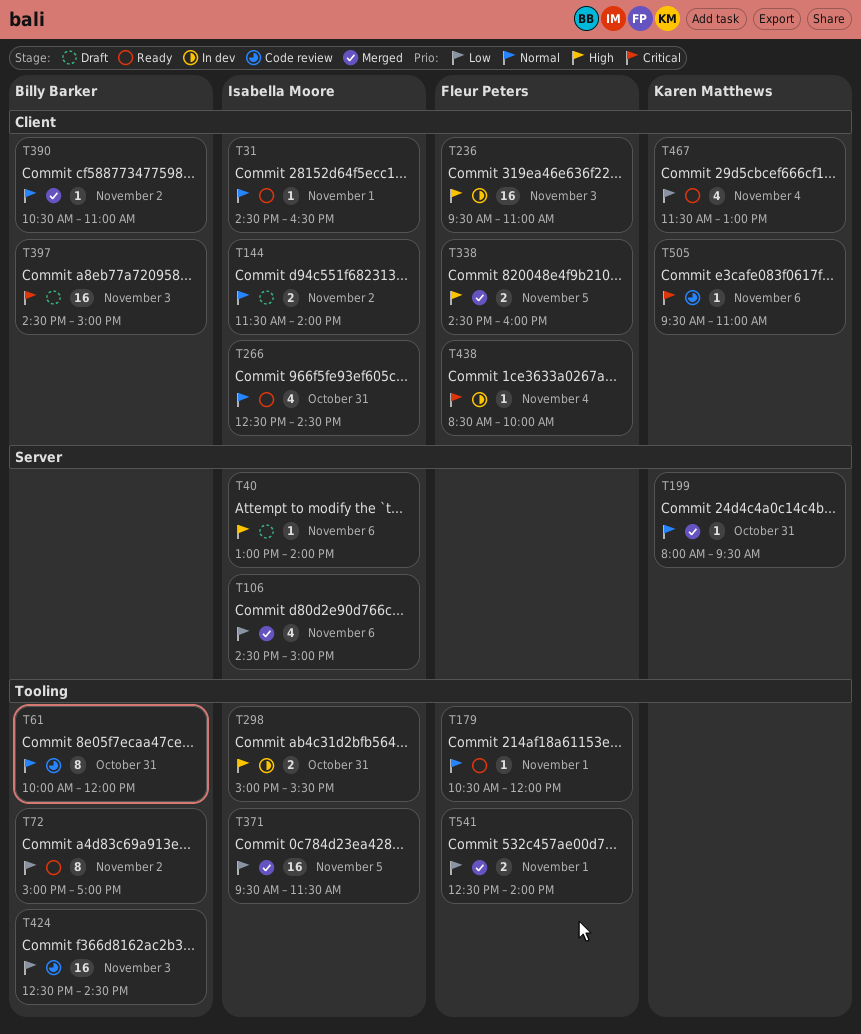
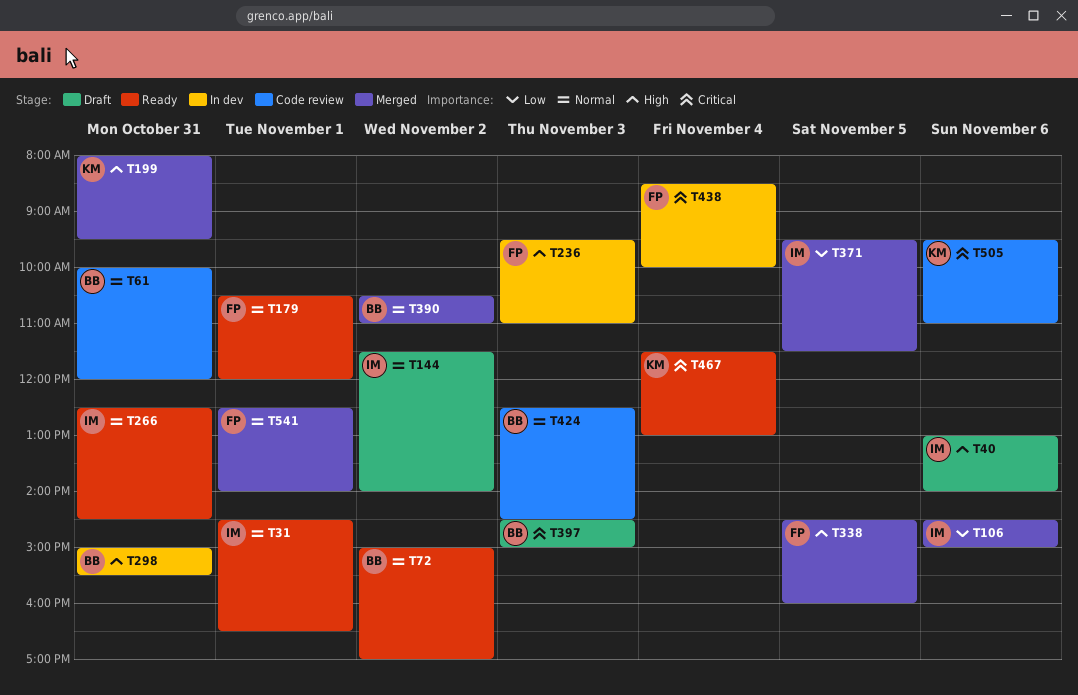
T72, priority: Low -> Normal
T199, priority: Normal -> High
T298, owner: Isabella Moore -> Billy Barker
T424, priority: Low -> Normal
T467, priority: Low -> Critical
T541, priority: Low -> Normal

